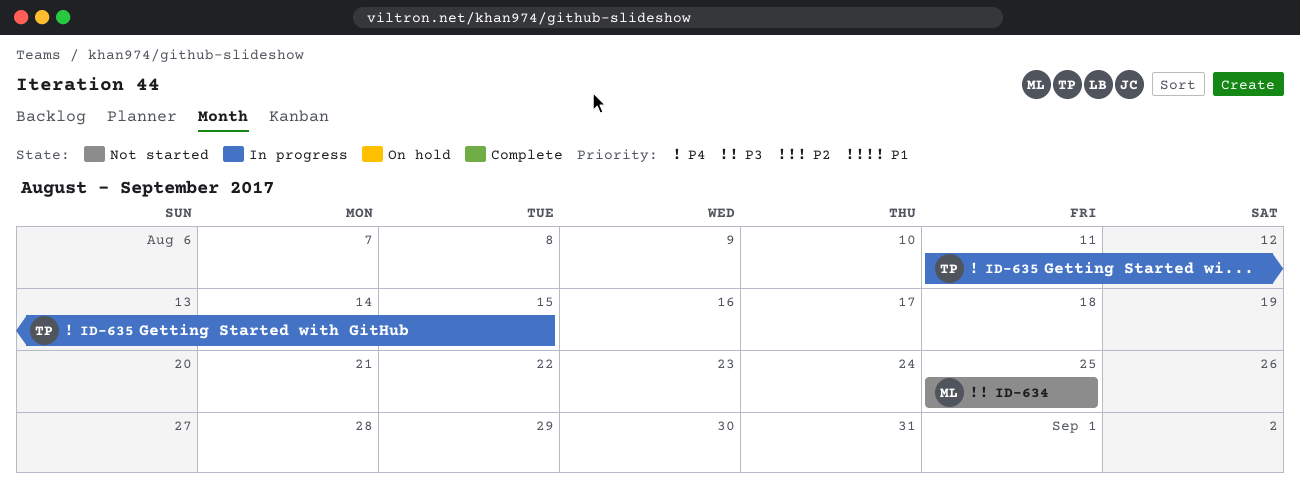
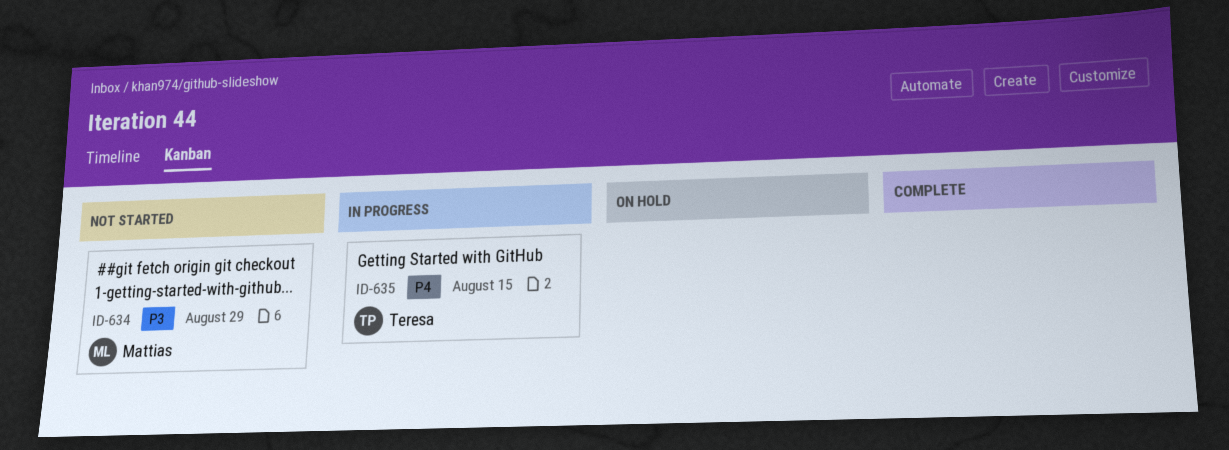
ID-634, due: Aug 25 -> Aug 29

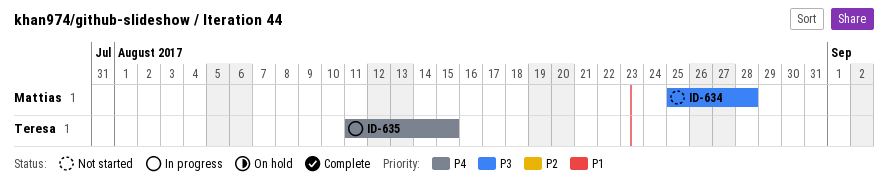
ID-634, due: Aug 29 -> Aug 28

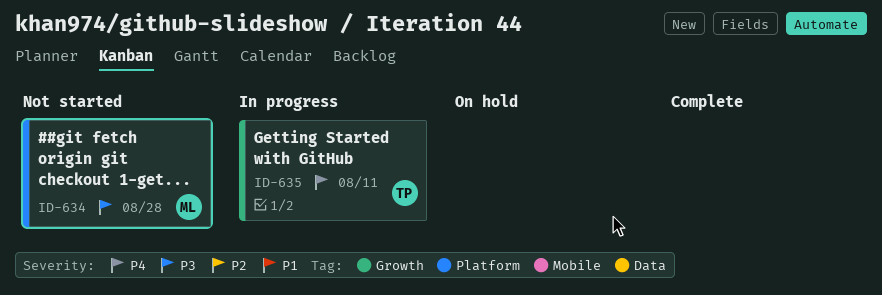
ID-635, due: Aug 15 -> Aug 11

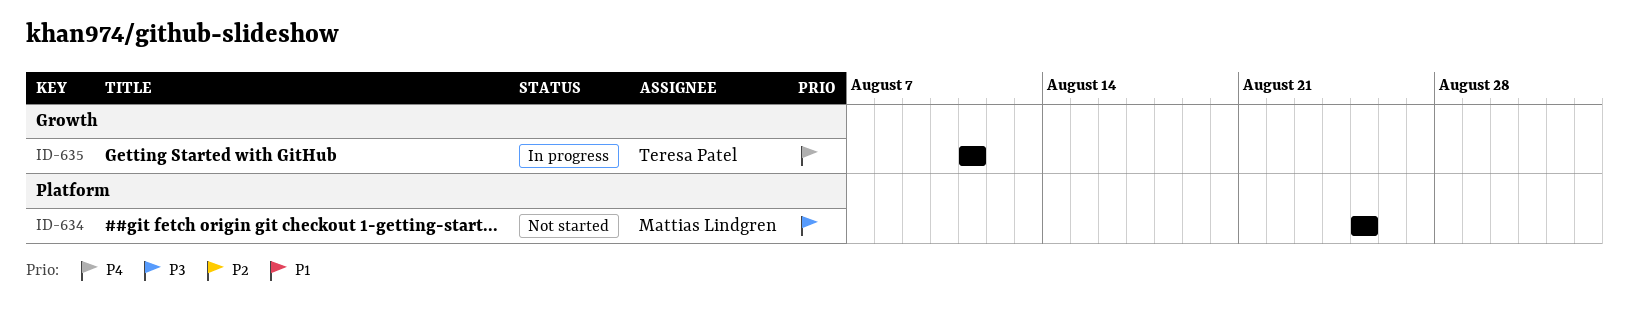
ID-634, due: Aug 28 -> Aug 25

